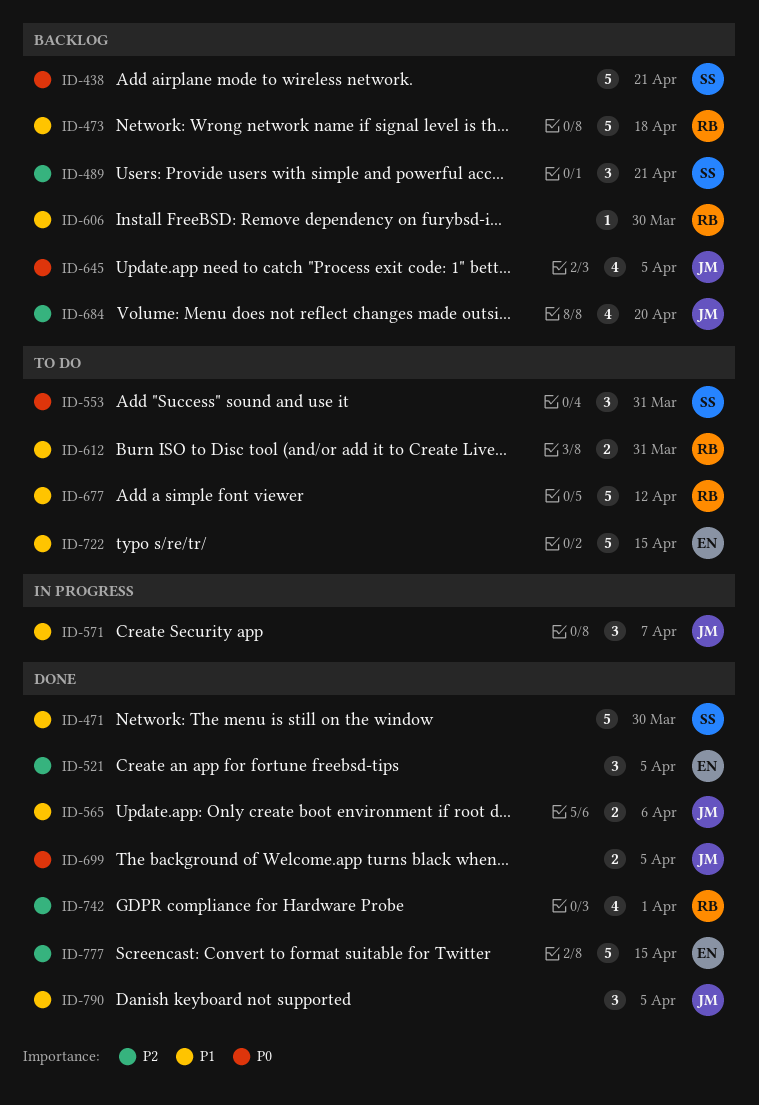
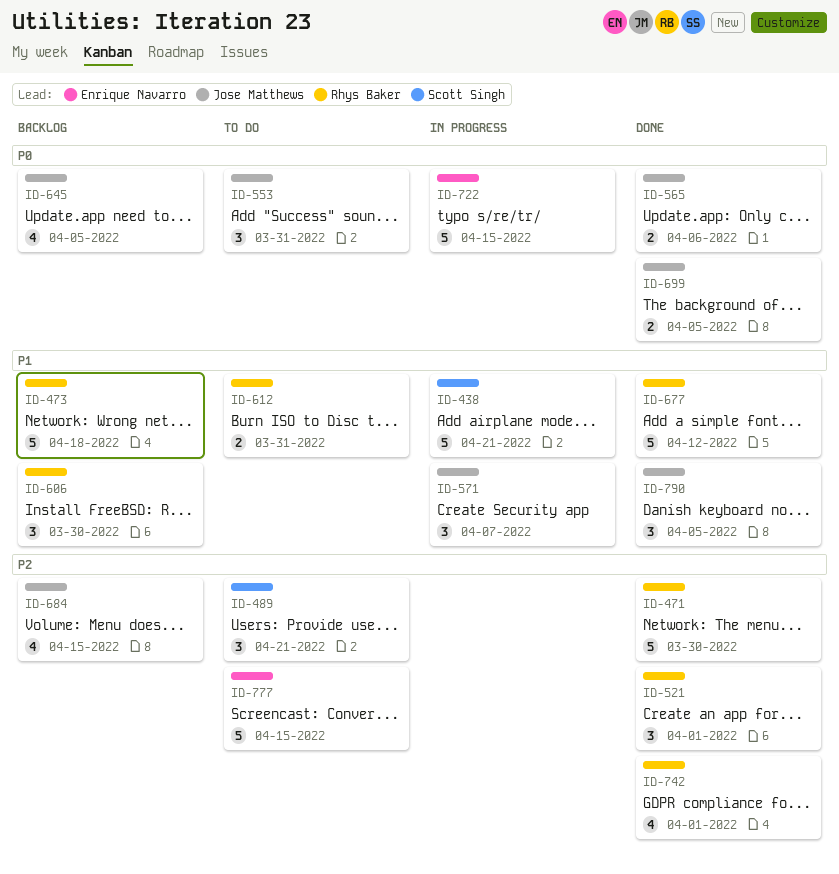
ID-438, status: Backlog -> In progress
ID-438, priority: P0 -> P1
ID-471, owner: Scott Singh -> Rhys Baker
ID-471, priority: P1 -> P2
ID-489, status: Backlog -> To do
ID-521, owner: Enrique Navarro -> Rhys Baker
ID-521, due: Apr 5 -> Apr 1
ID-553, owner: Scott Singh -> Jose Matthews
ID-565, priority: P1 -> P0
ID-606, estimate: 1 -> 3
ID-677, status: To do -> Done
ID-684, due: Apr 20 -> Apr 15
ID-722, status: To do -> In progress
ID-722, priority: P1 -> P0
ID-777, status: Done -> To do

